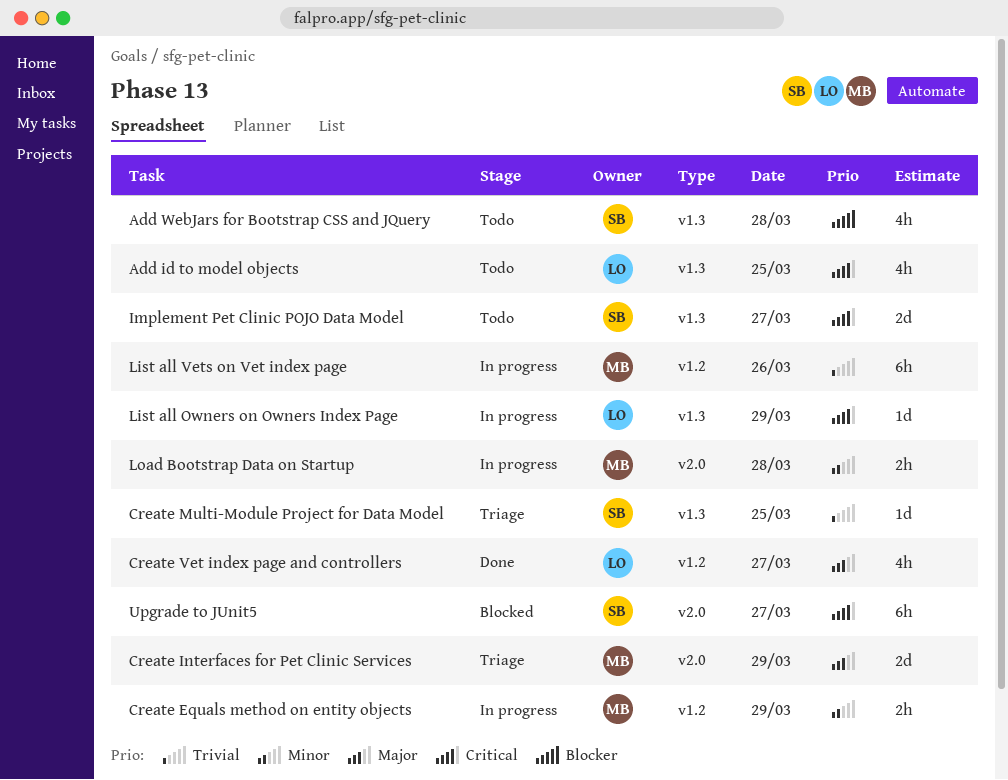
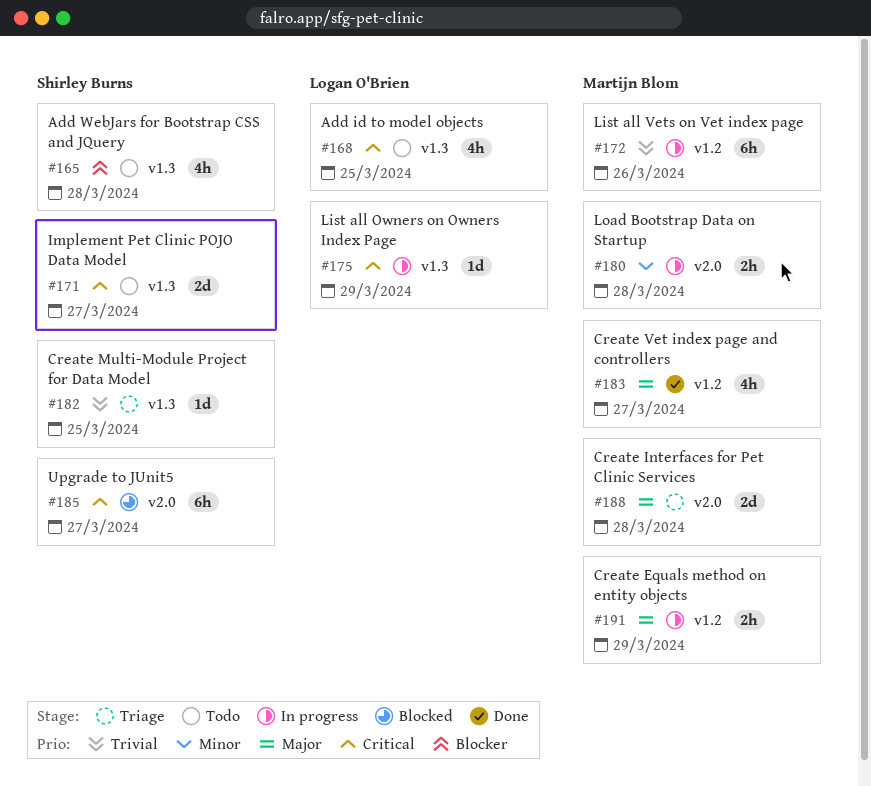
Create Equals method on entity objects, priority: Minor -> Major
Create Interfaces for Pet Clinic Services, day: Mar 29 -> Mar 28
Create Vet index page and controllers, owner: Logan O'Brien -> Martijn Blom

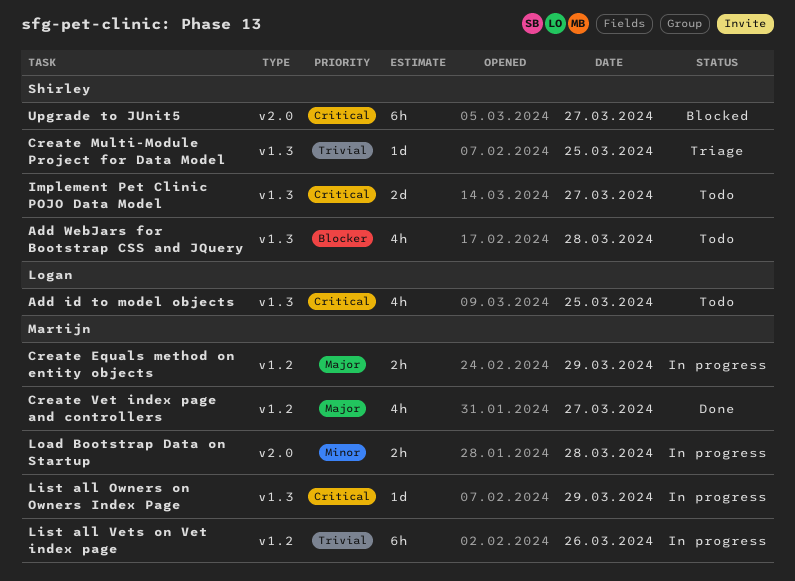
Create Interfaces for Pet Clinic Services: present -> none
List all Owners on Owners Index Page, owner: Logan O'Brien -> Martijn Blom

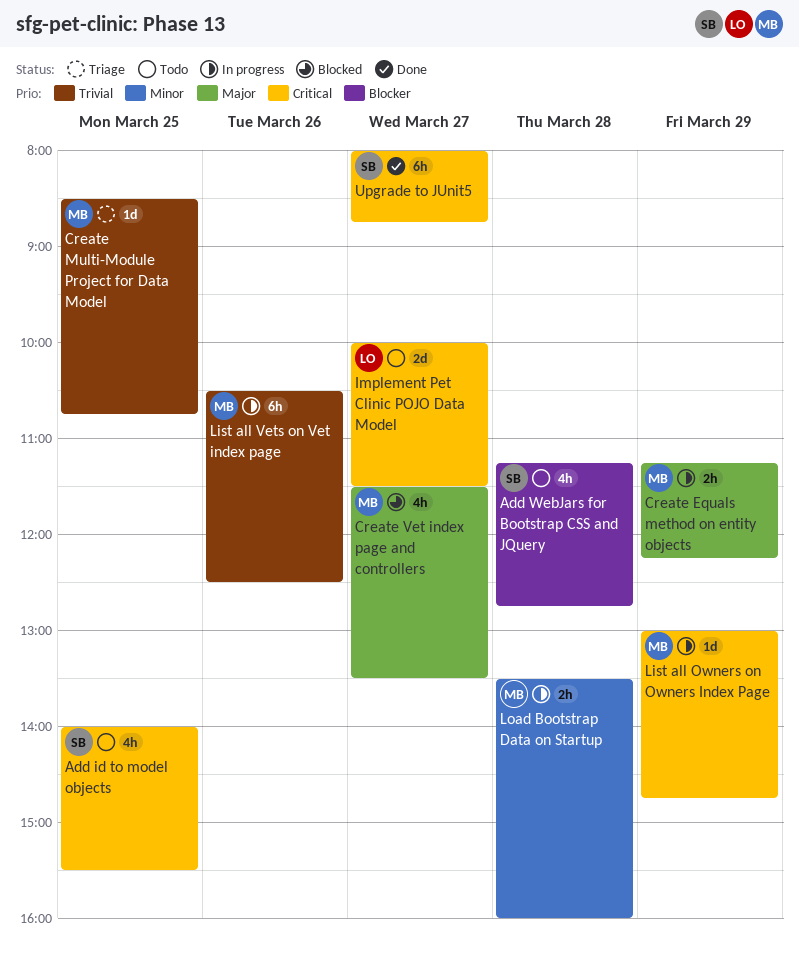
Add id to model objects, owner: Logan -> Shirley
Create Multi-Module Project for Data Model, owner: Shirley -> Martijn
Create Vet index page and controllers, status: Done -> Blocked
Implement Pet Clinic POJO Data Model, owner: Shirley -> Logan
Upgrade to JUnit5, status: Blocked -> Done

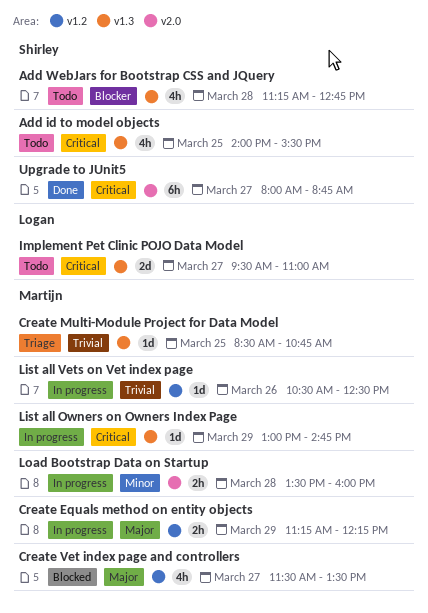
Implement Pet Clinic POJO Data Model, begins: 10:00 -> 09:30
Implement Pet Clinic POJO Data Model, ends: 11:30 -> 11:00
List all Vets on Vet index page, estimate: 6h -> 1d

